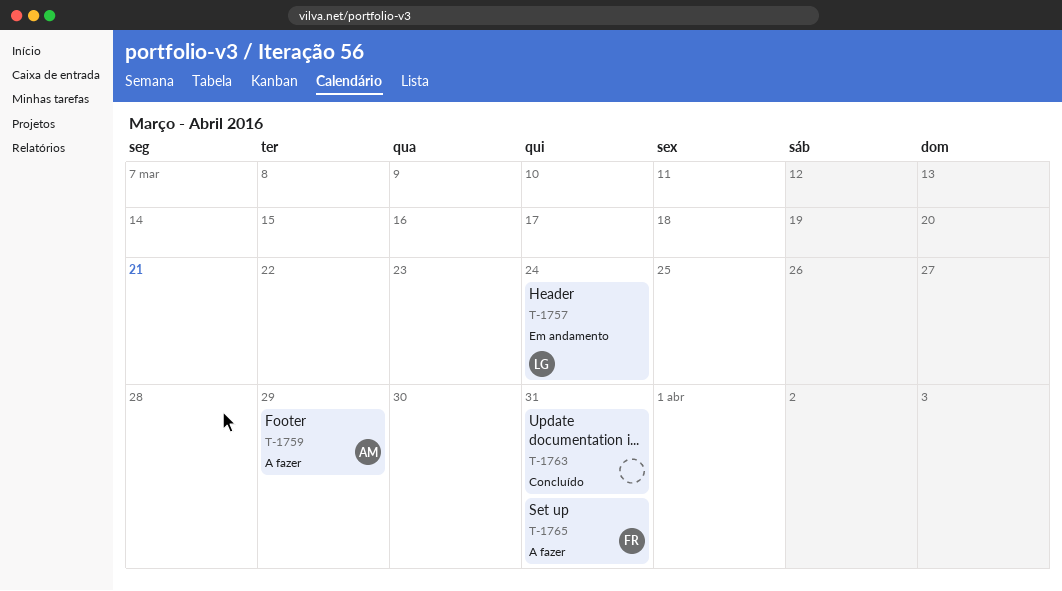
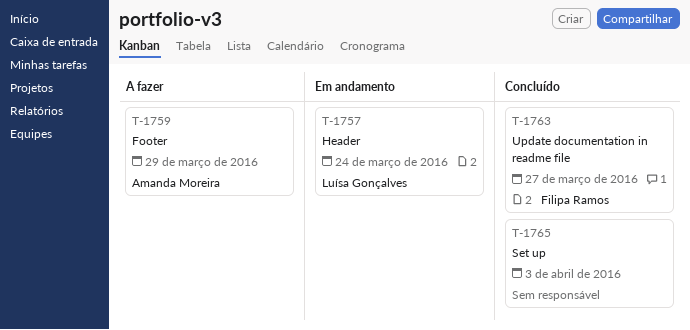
T-1763, owner: none -> Filipa Ramos
T-1763, due: Mar 31 -> Mar 27
T-1765, status: A fazer -> Concluído
T-1765, owner: Filipa Ramos -> none
T-1765, due: Mar 31 -> Apr 3

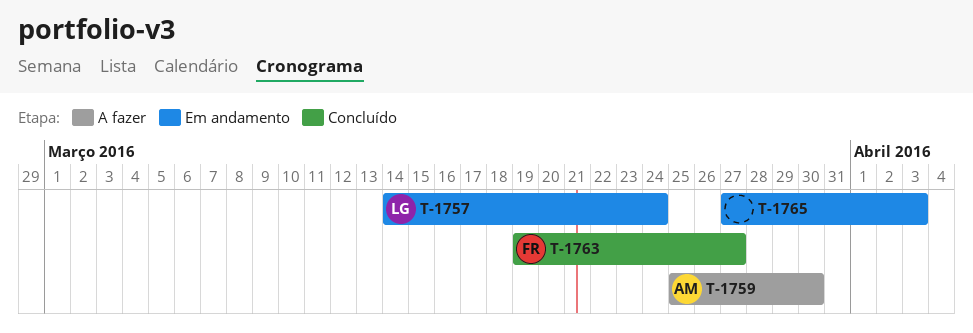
T-1759, due: Mar 29 -> Mar 30
T-1765, status: Concluído -> Em andamento

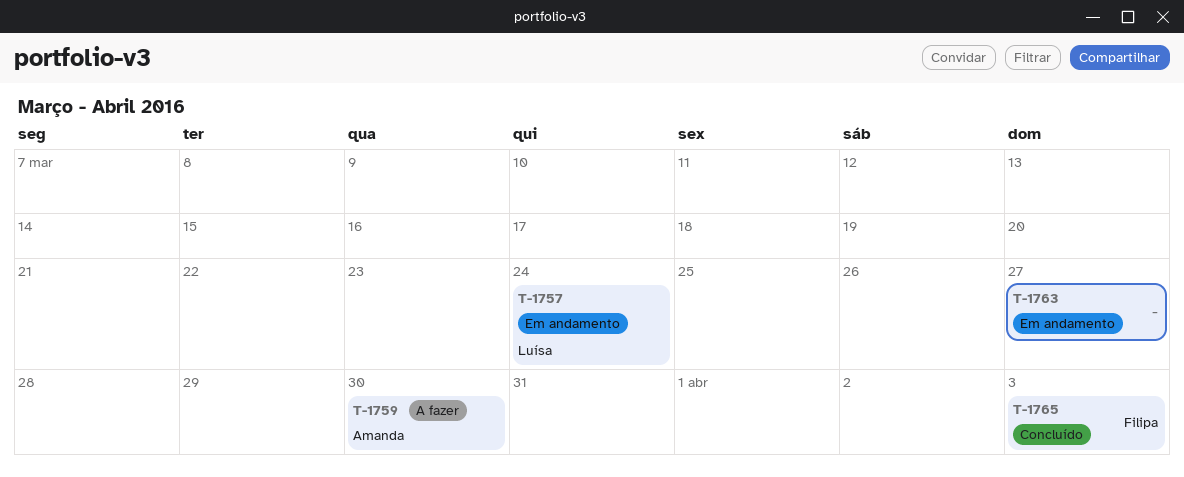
T-1763, status: Concluído -> Em andamento
T-1763, owner: Filipa -> none
T-1765, status: Em andamento -> Concluído
T-1765, owner: none -> Filipa

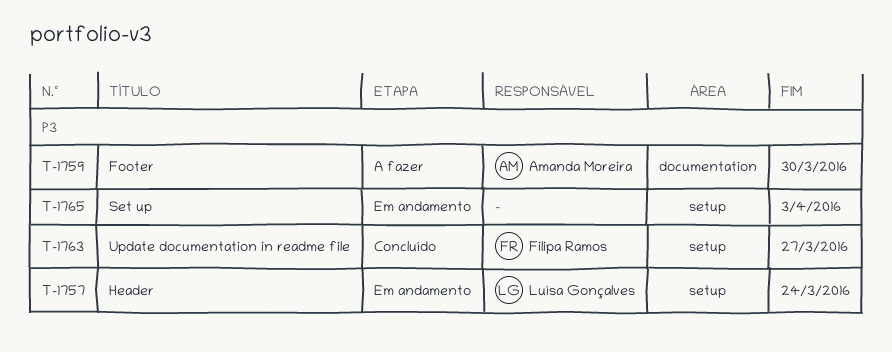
T-1763, status: Em andamento -> Concluído
T-1763, owner: none -> Filipa Ramos
T-1765, status: Concluído -> Em andamento
T-1765, owner: Filipa Ramos -> none

